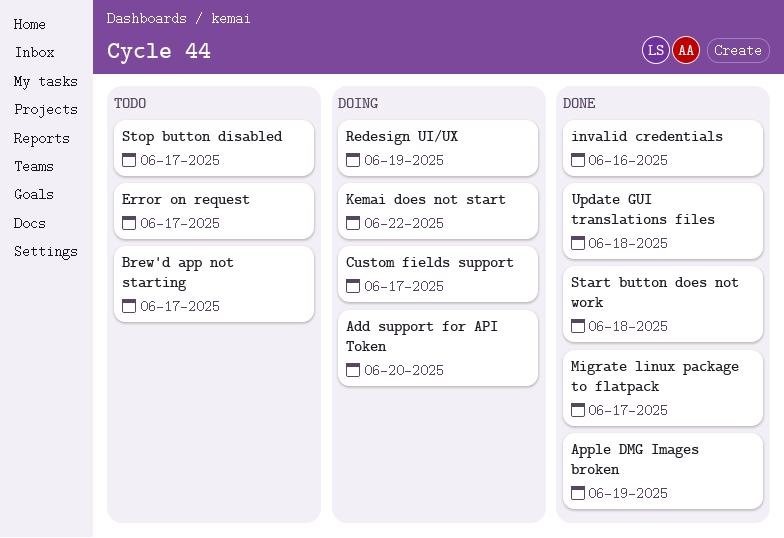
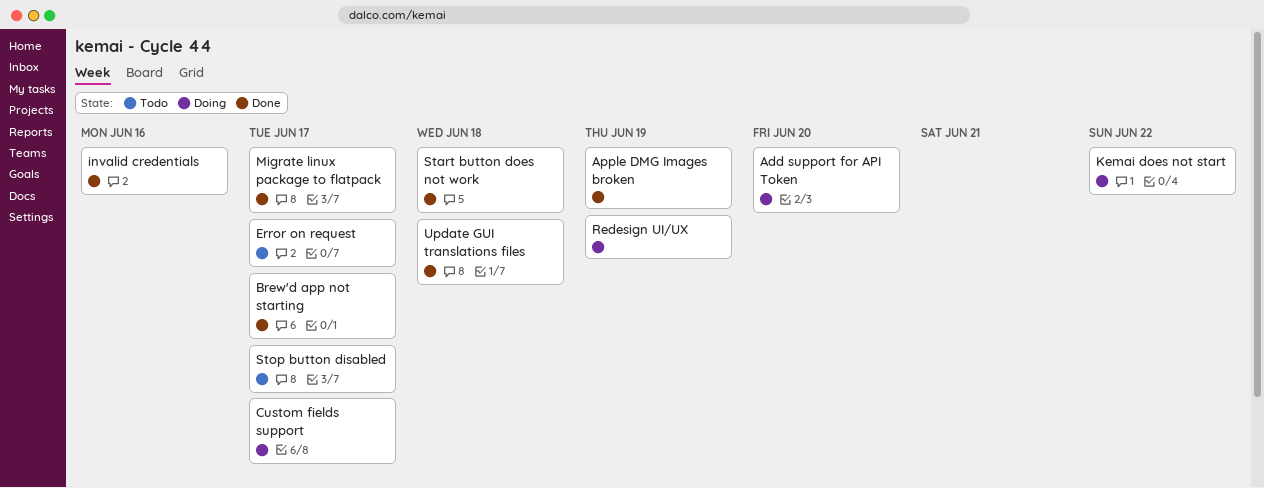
Brew'd app not starting, status: Todo -> Done

